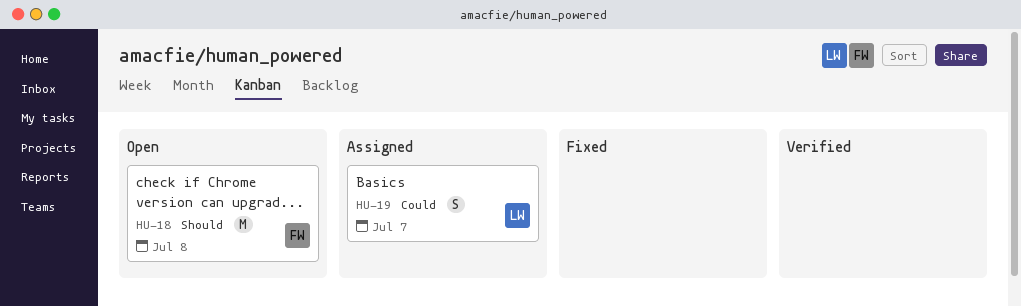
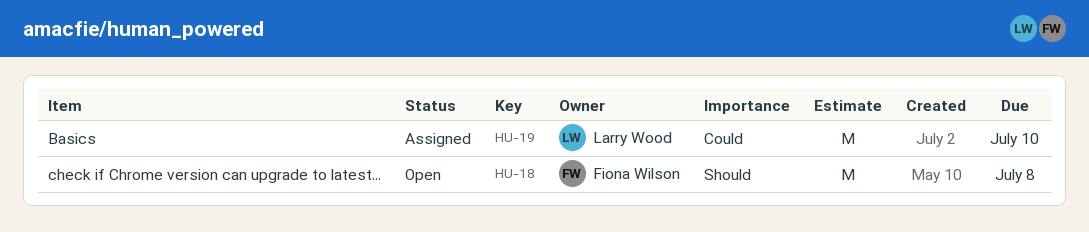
HU-19, estimate: S -> M
HU-19, due: Jul 7 -> Jul 10

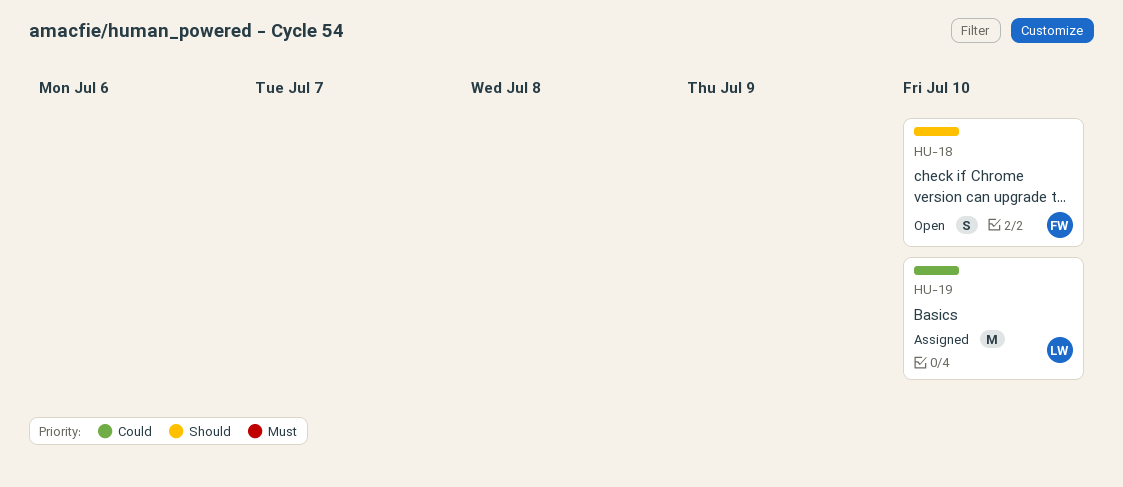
HU-18, estimate: M -> S
HU-18, due: Jul 8 -> Jul 10

